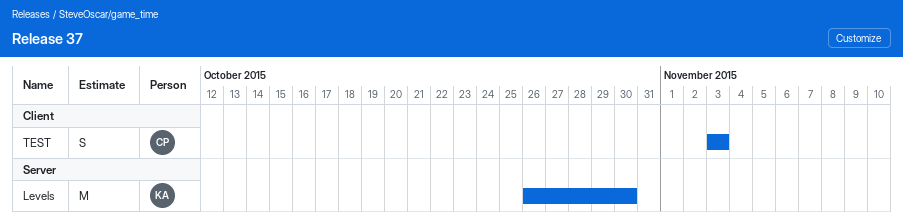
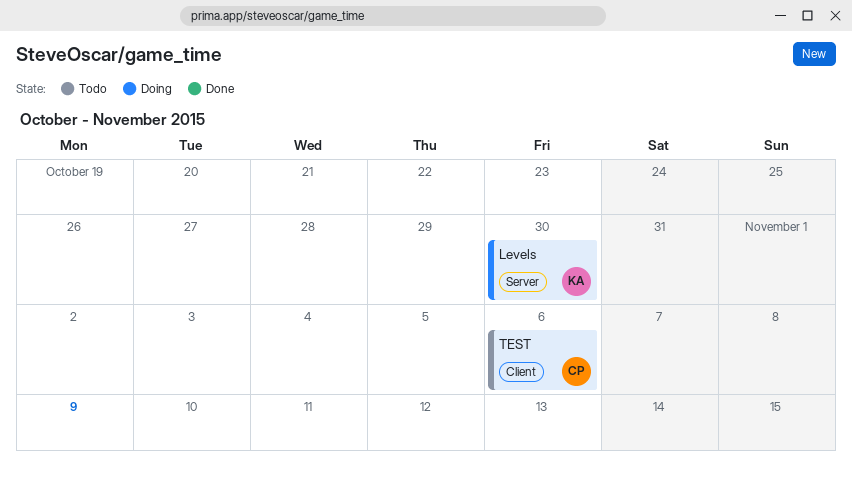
TEST, due: Nov 3 -> Nov 6

